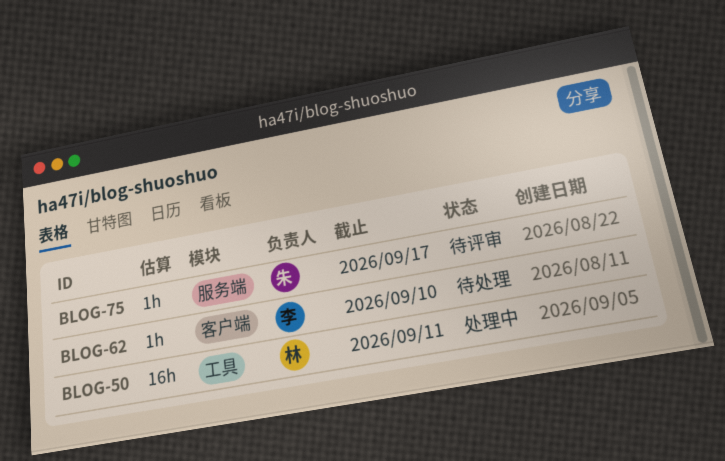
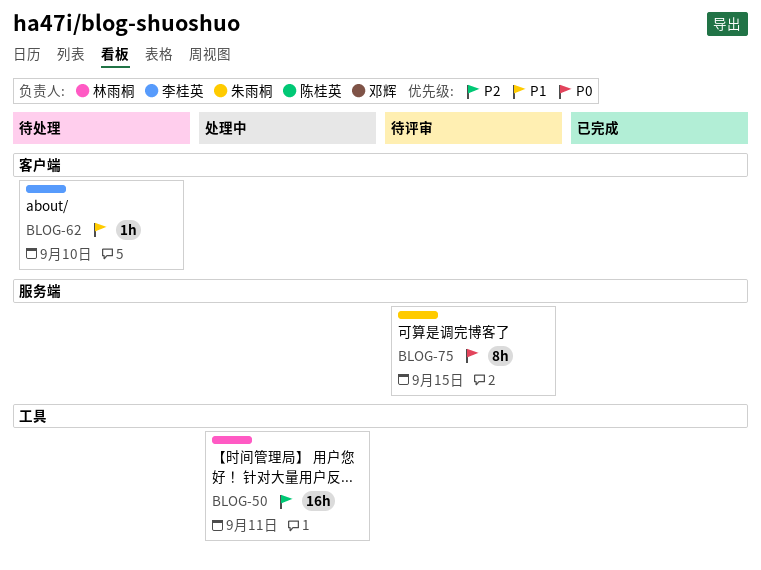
BLOG-75, estimate: 1h -> 8h
BLOG-75, due: Sep 17 -> Sep 15

